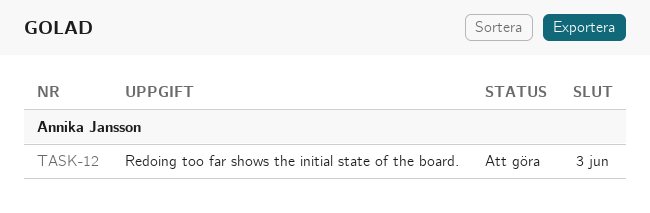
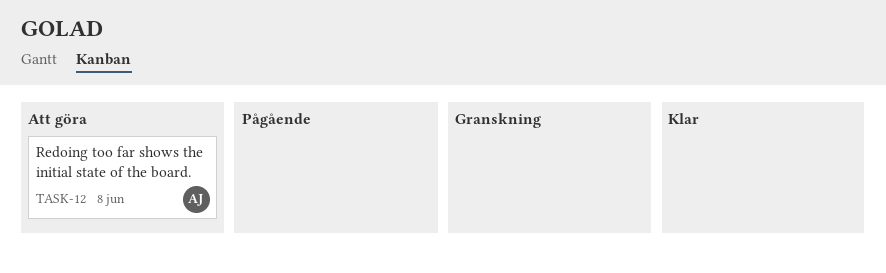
TASK-12, due: Jun 3 -> Jun 8

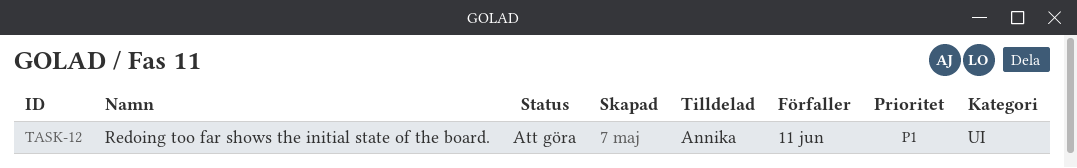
TASK-12, due: Jun 8 -> Jun 11

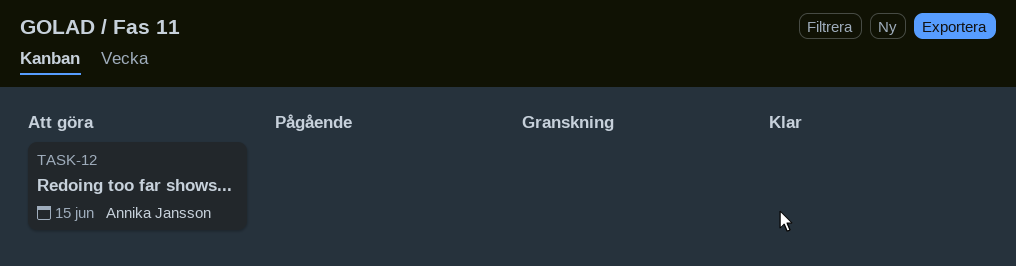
TASK-12, due: Jun 11 -> Jun 15

